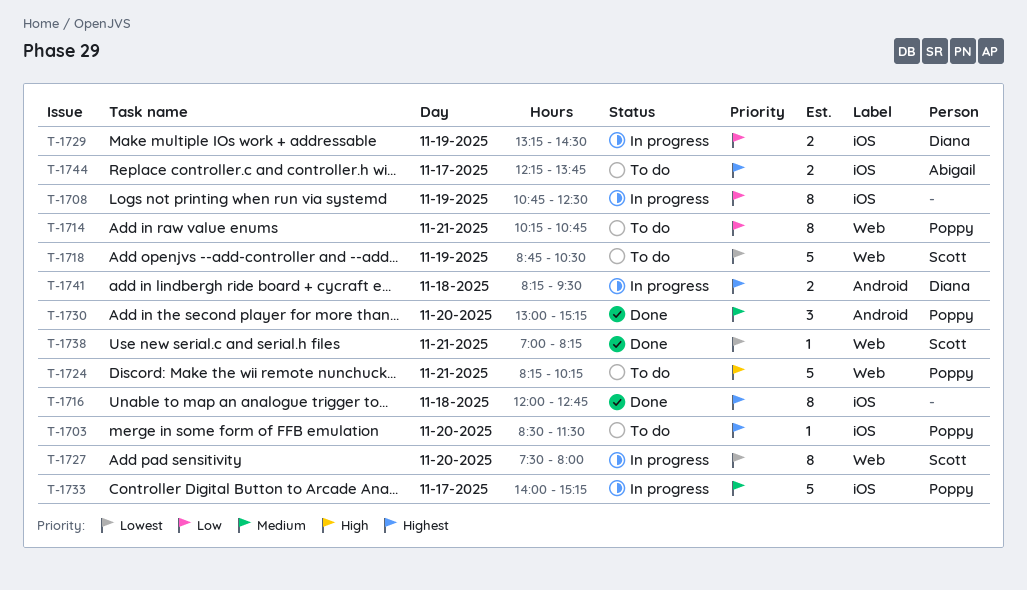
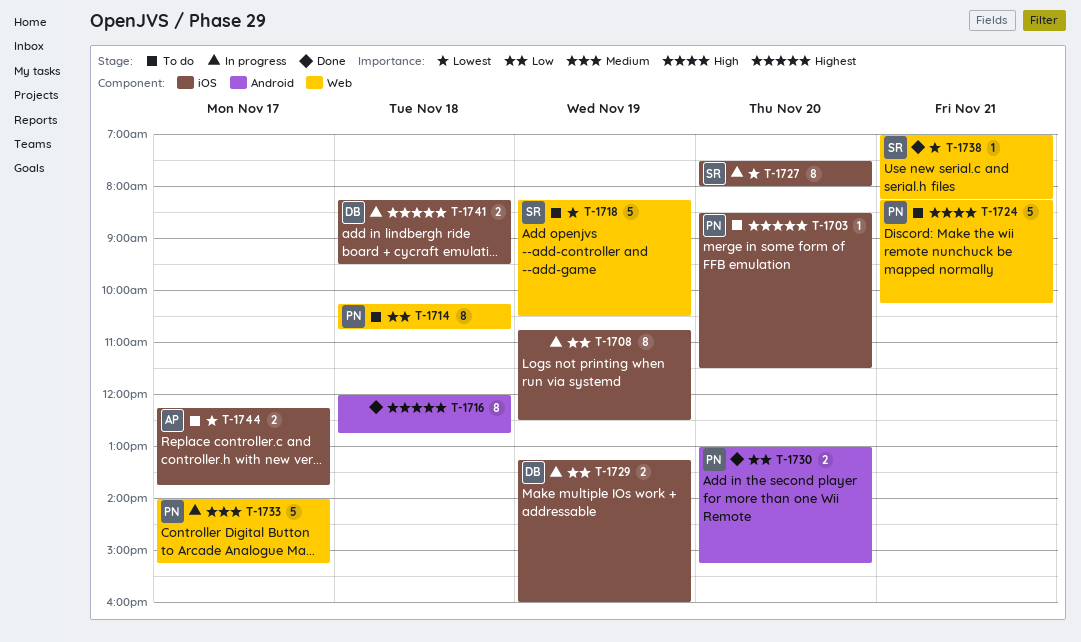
T-1714, day: Nov 21 -> Nov 18
T-1716, label: iOS -> Android
T-1718, begins: 08:45 -> 08:15
T-1727, label: Web -> iOS
T-1729, ends: 14:30 -> 16:00
T-1730, priority: Medium -> Low
T-1730, estimate: 3 -> 2
T-1733, label: iOS -> Web
T-1741, label: Android -> iOS
T-1744, priority: Highest -> Lowest

